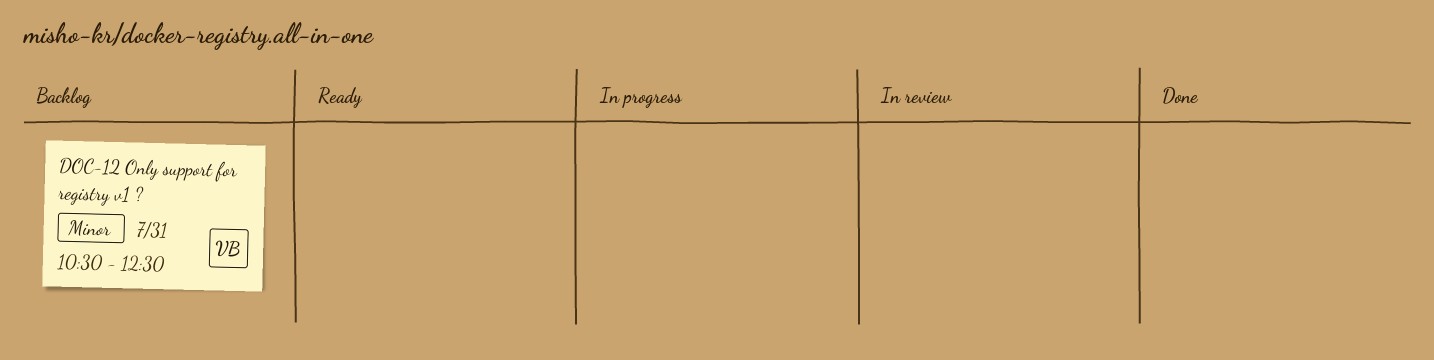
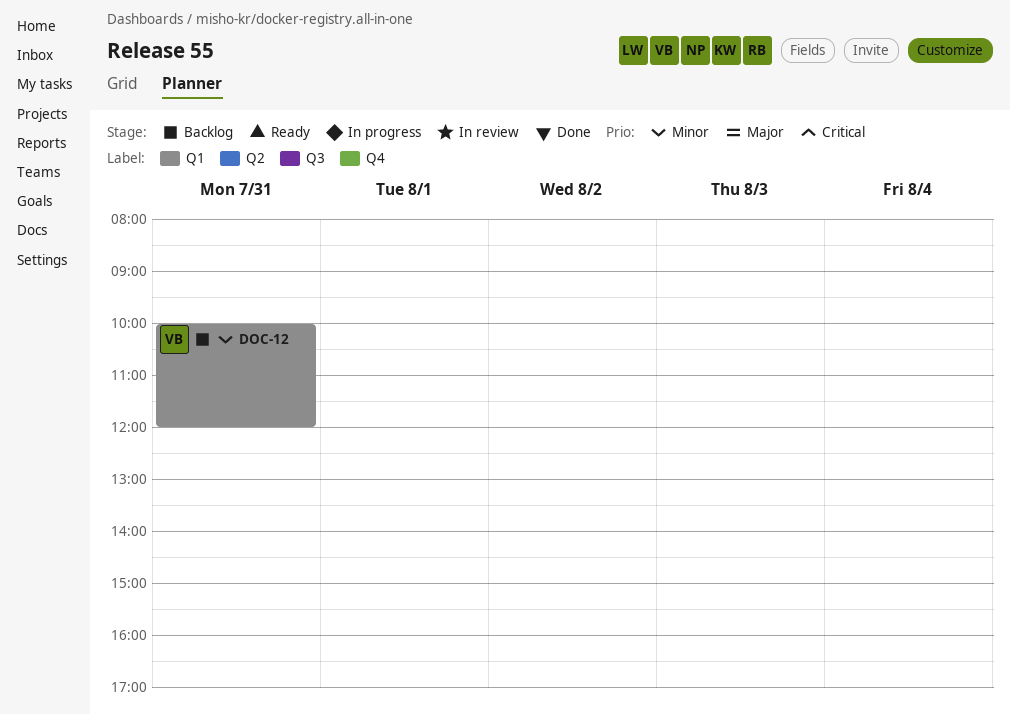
DOC-12, begins: 10:30 -> 10:00
DOC-12, ends: 12:30 -> 12:00

